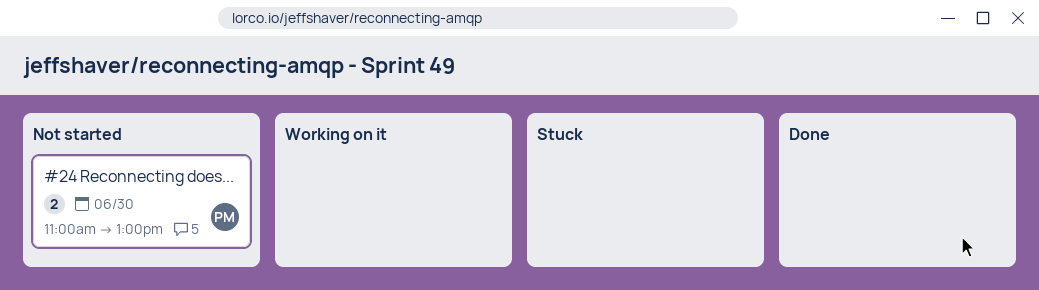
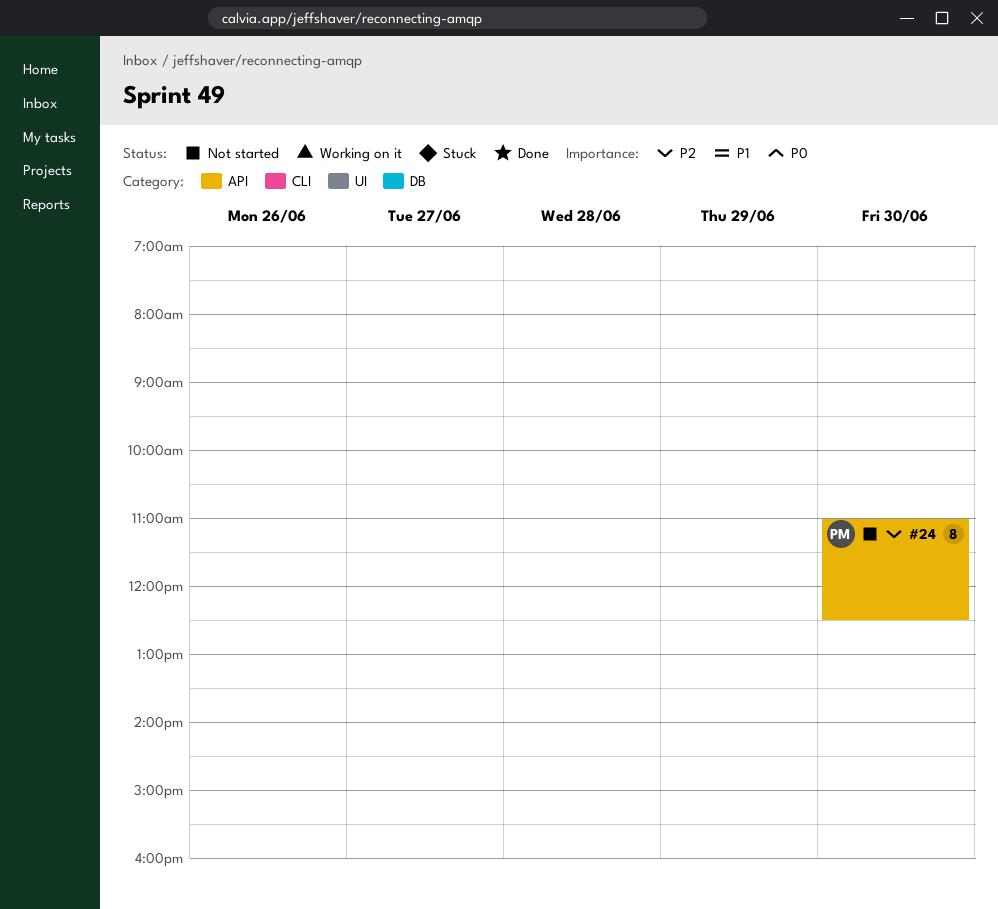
#24, estimate: 2 -> 8
#24, ends: 13:00 -> 12:30

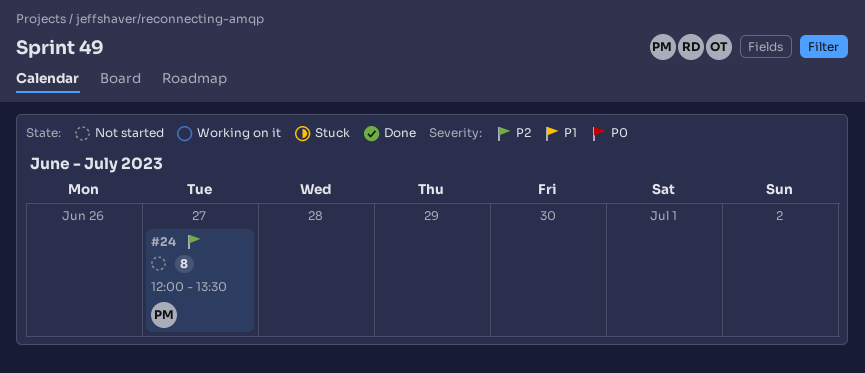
#24, day: Jun 30 -> Jun 27
#24, begins: 11:00 -> 12:00
#24, ends: 12:30 -> 13:30

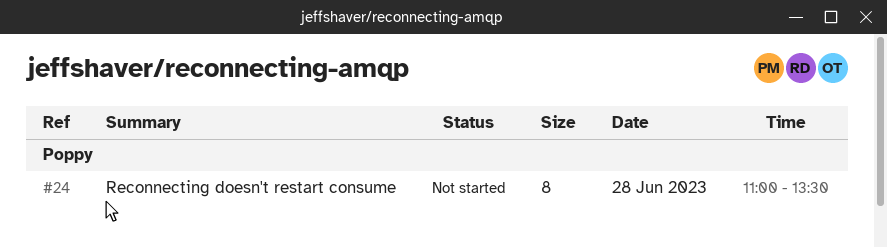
#24, day: Jun 27 -> Jun 28
#24, begins: 12:00 -> 11:00

